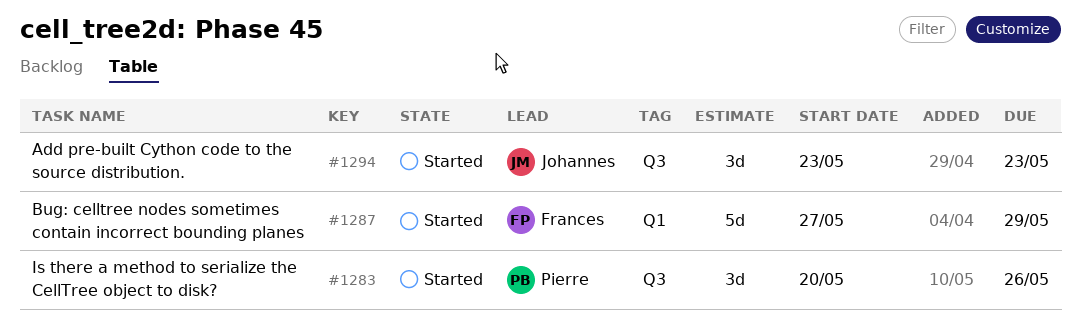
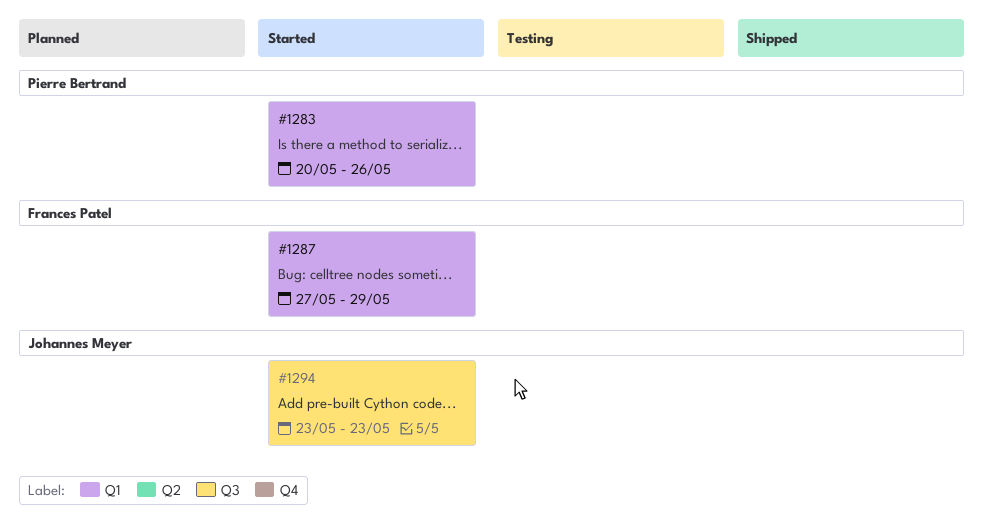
#1283, label: Q3 -> Q1

